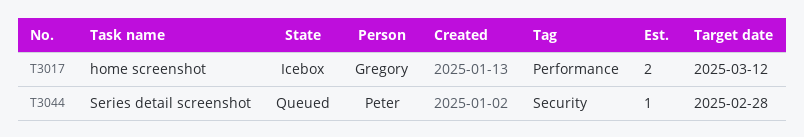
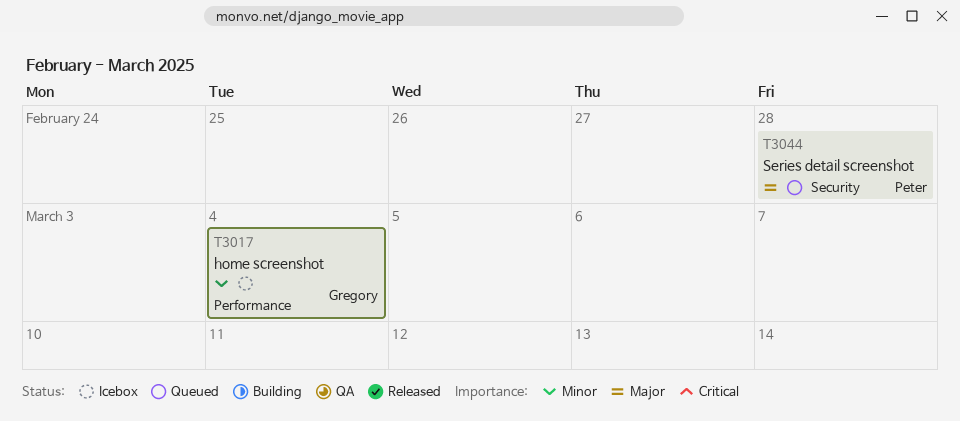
T3017, due: Mar 12 -> Mar 4

